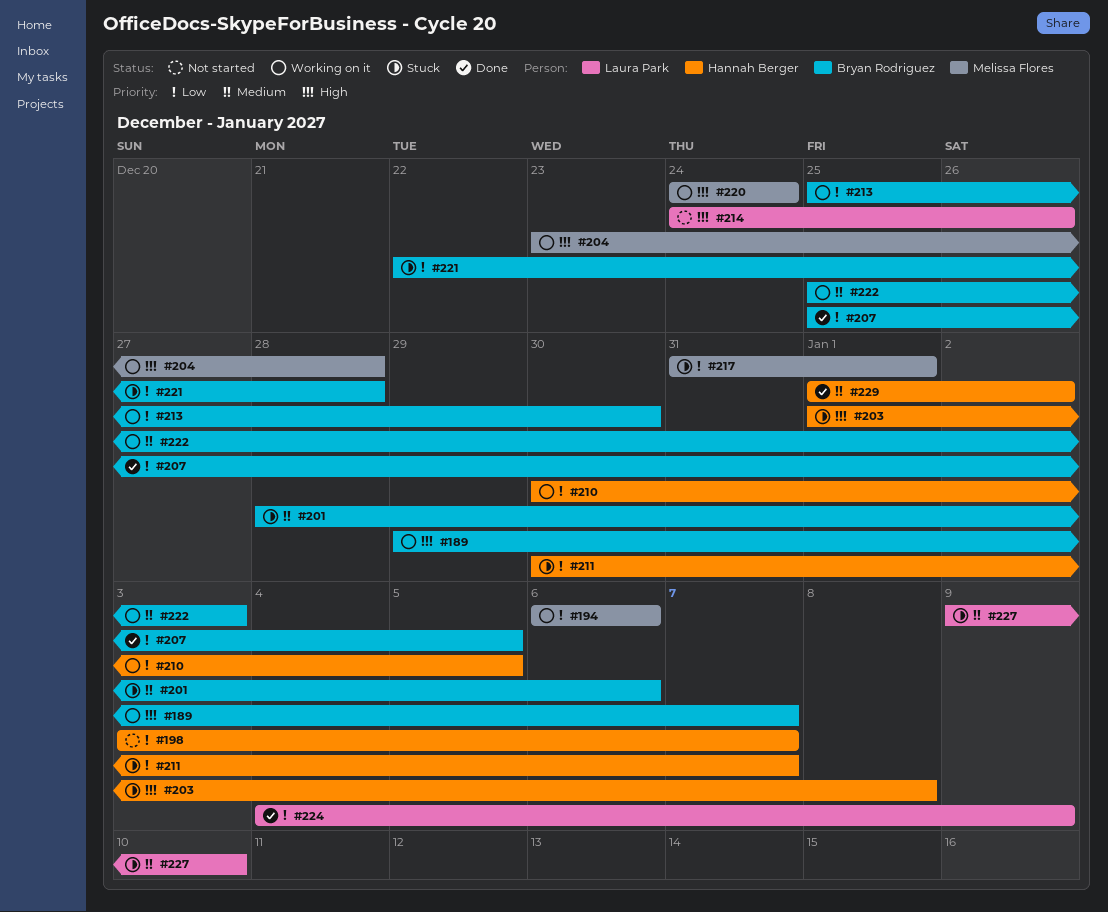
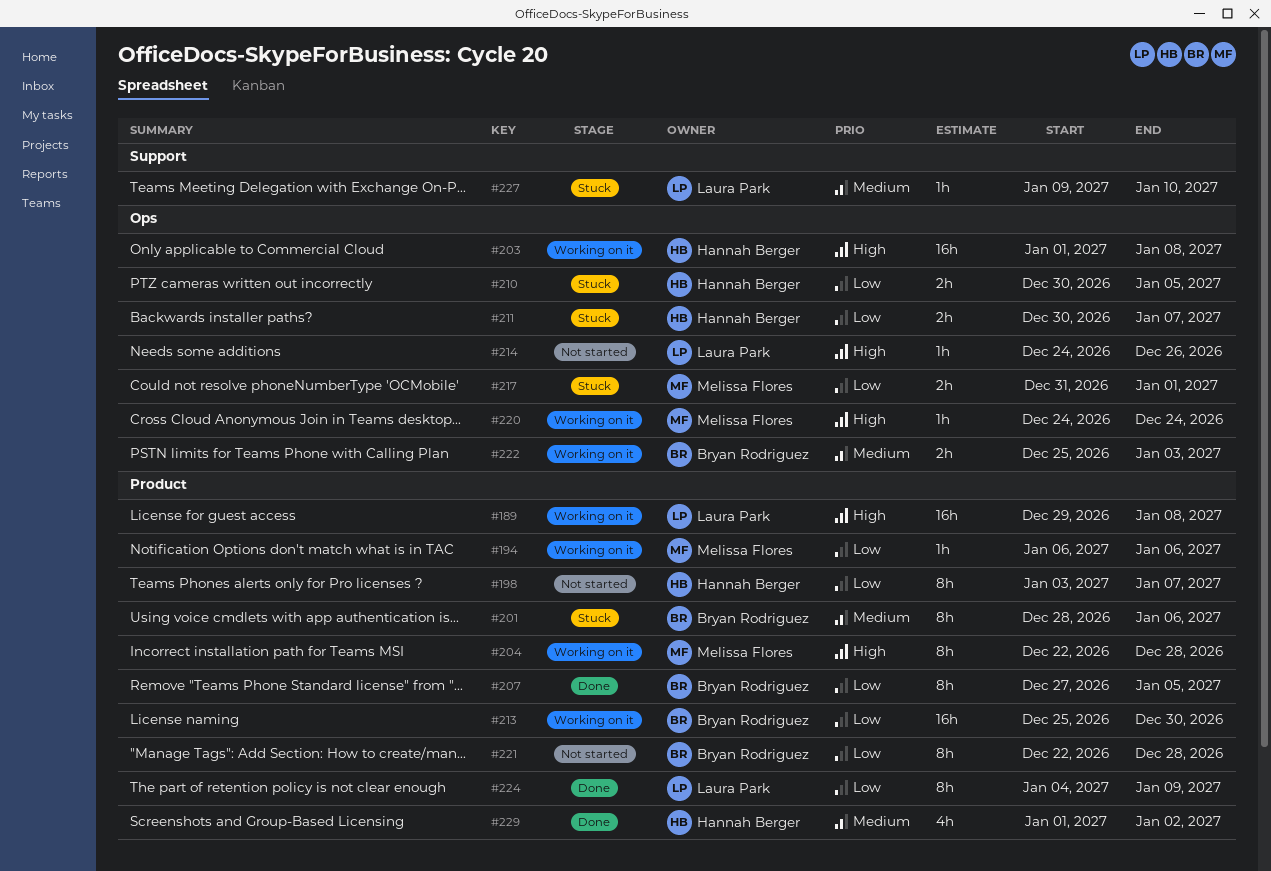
#189, owner: Bryan Rodriguez -> Laura Park
#189, due: Jan 7 -> Jan 8
#203, status: Stuck -> Working on it
#204, start: Dec 23 -> Dec 22
#207, start: Dec 25 -> Dec 27
#210, status: Working on it -> Stuck
#221, status: Stuck -> Not started

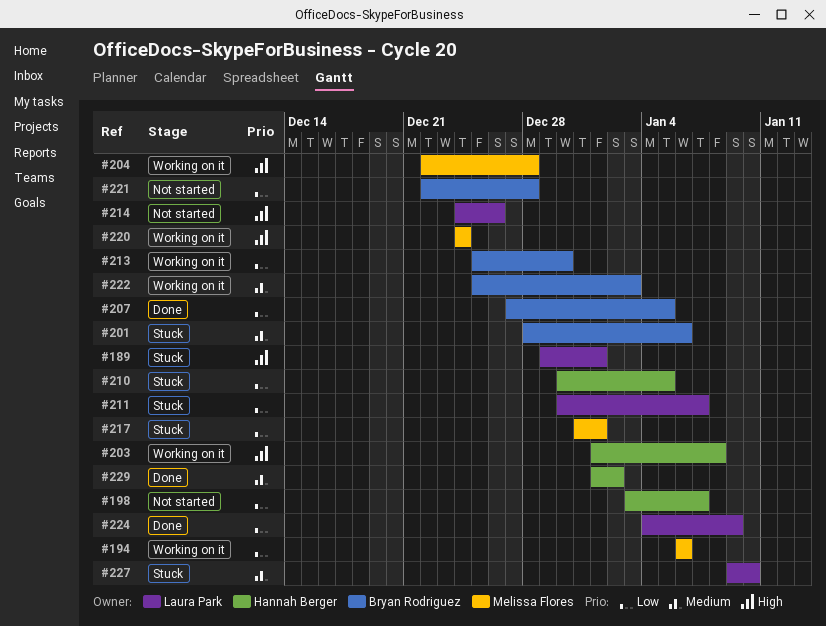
#189, status: Working on it -> Stuck
#189, due: Jan 8 -> Jan 1
#211, owner: Hannah Berger -> Laura Park

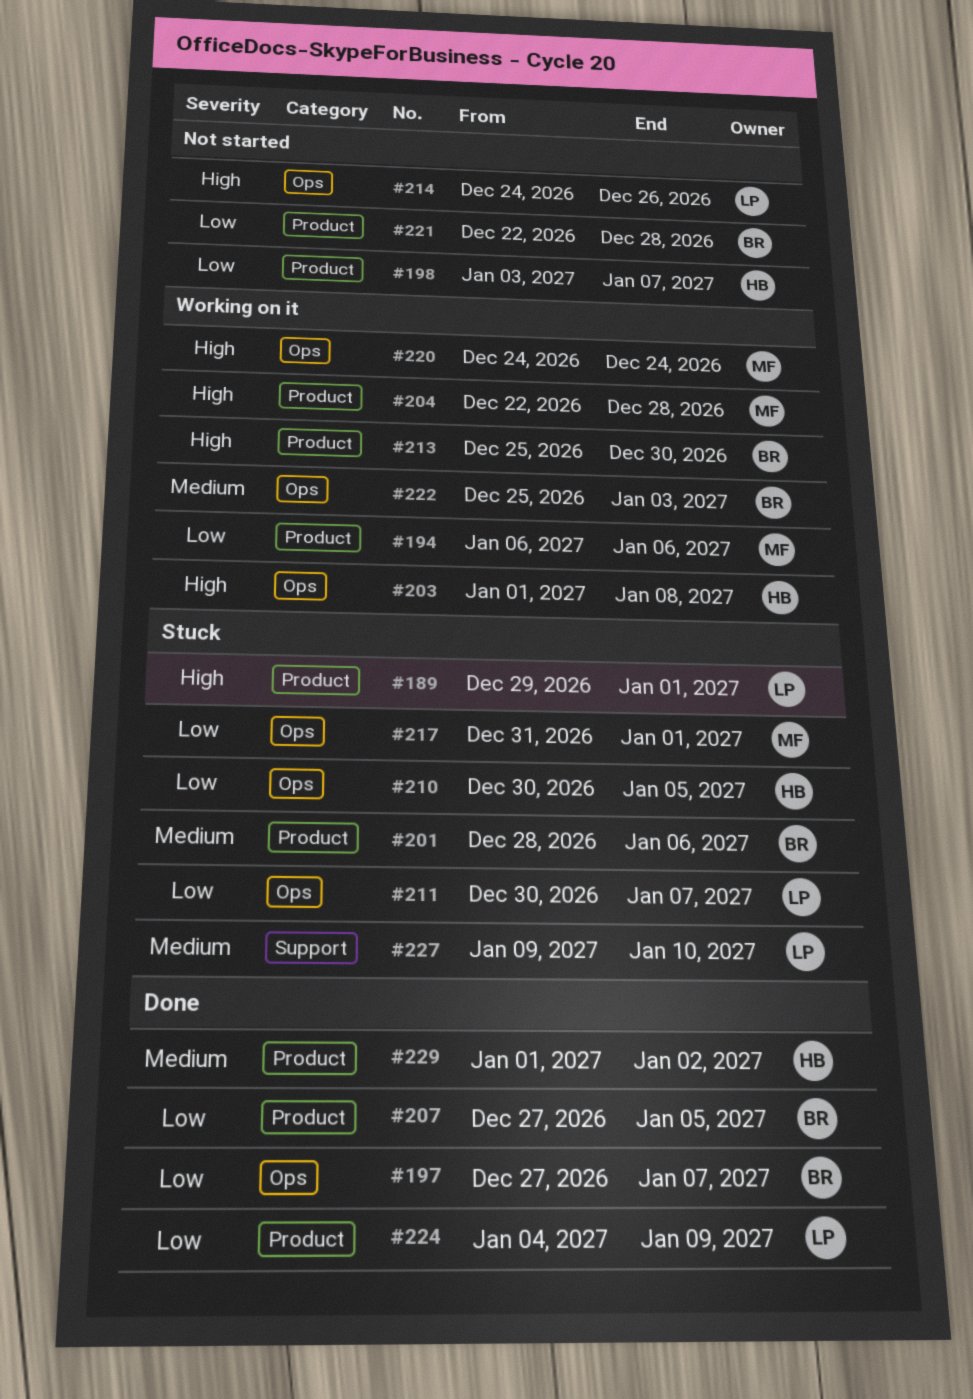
#197: none -> present
#213, priority: Low -> High

